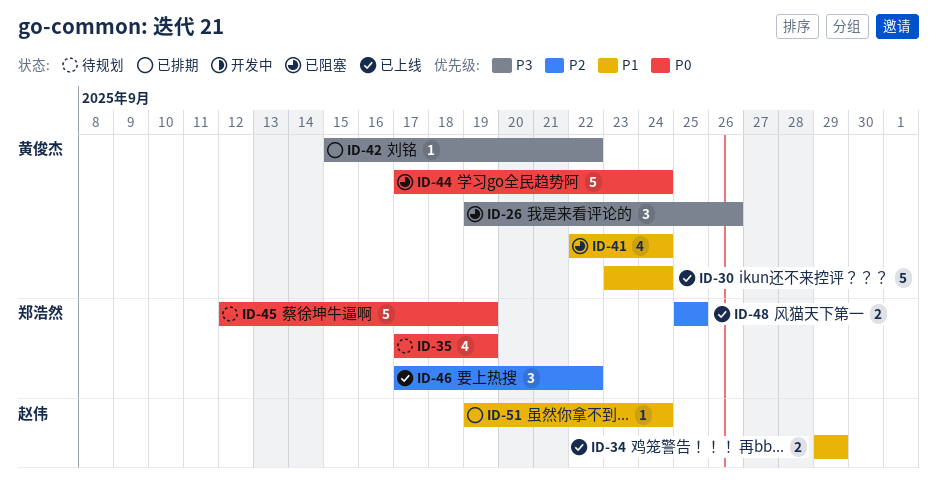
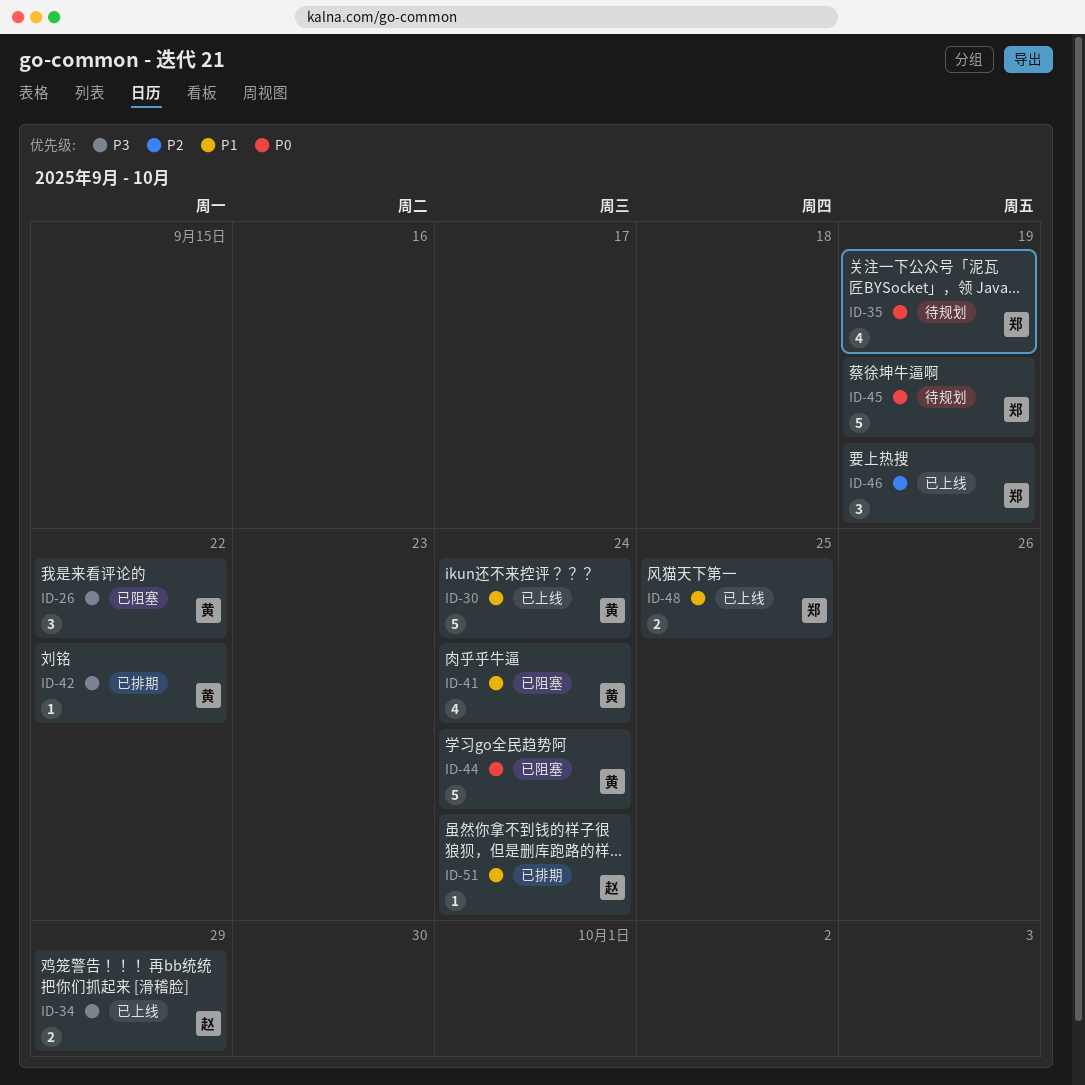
ID-26, due: Sep 26 -> Sep 22
ID-34, priority: P1 -> P3
ID-46, due: Sep 22 -> Sep 19
ID-48, priority: P2 -> P1

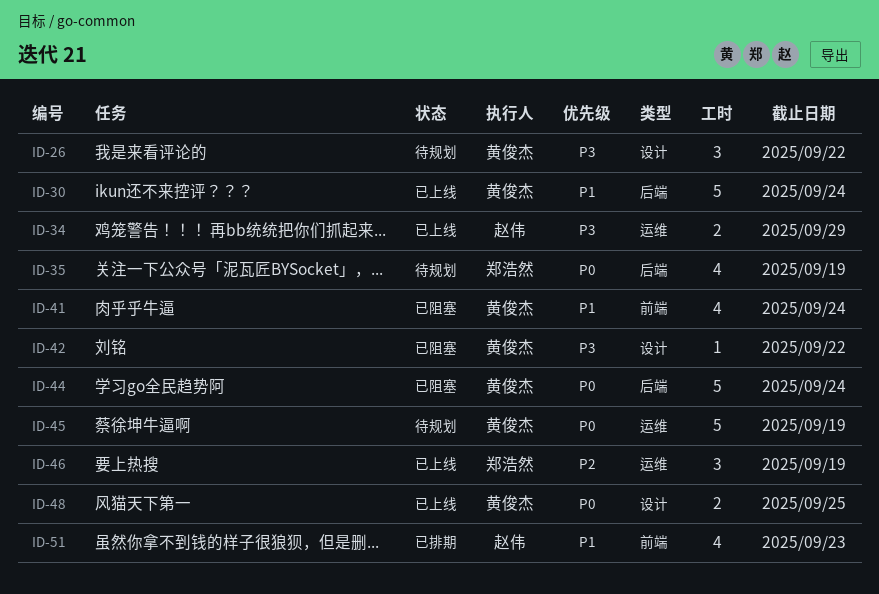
ID-26, status: 已阻塞 -> 待规划
ID-42, status: 已排期 -> 已阻塞
ID-45, owner: 郑浩然 -> 黄俊杰
ID-48, owner: 郑浩然 -> 黄俊杰
ID-48, priority: P1 -> P0
ID-51, estimate: 1 -> 4
ID-51, due: Sep 24 -> Sep 23

